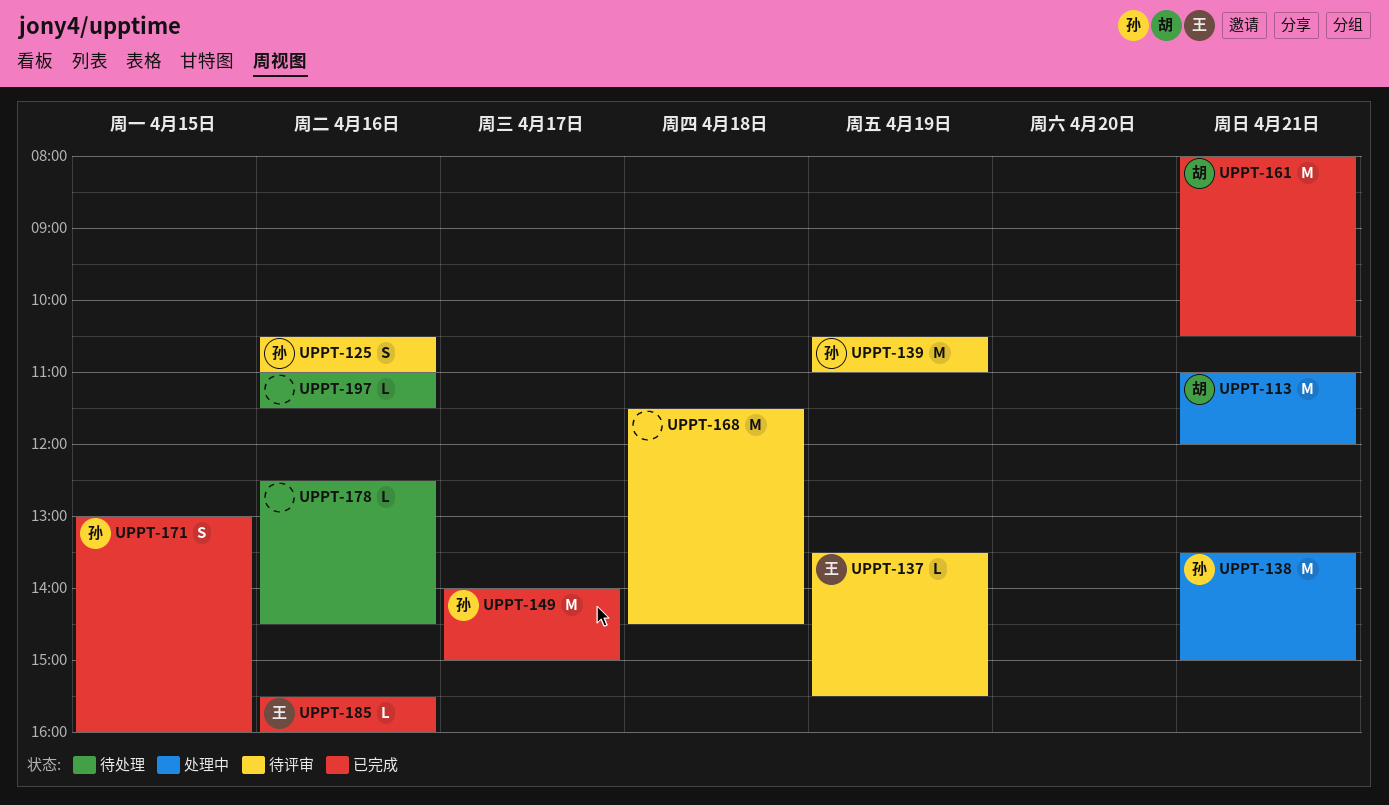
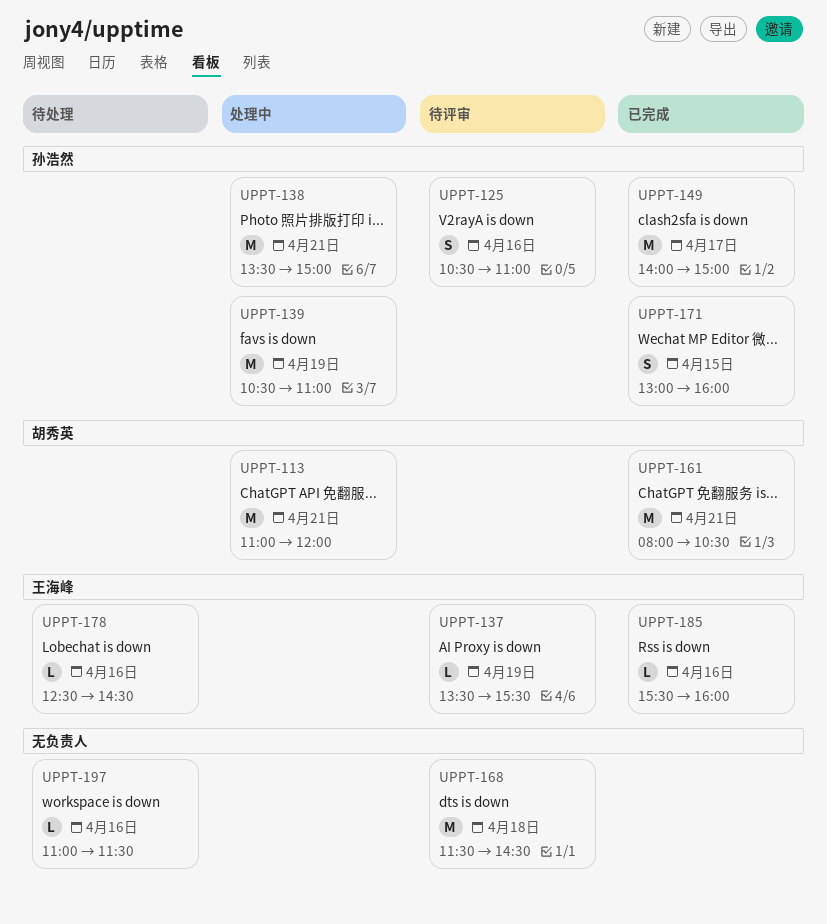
UPPT-139, status: 待评审 -> 处理中
UPPT-178, owner: none -> 王海峰

